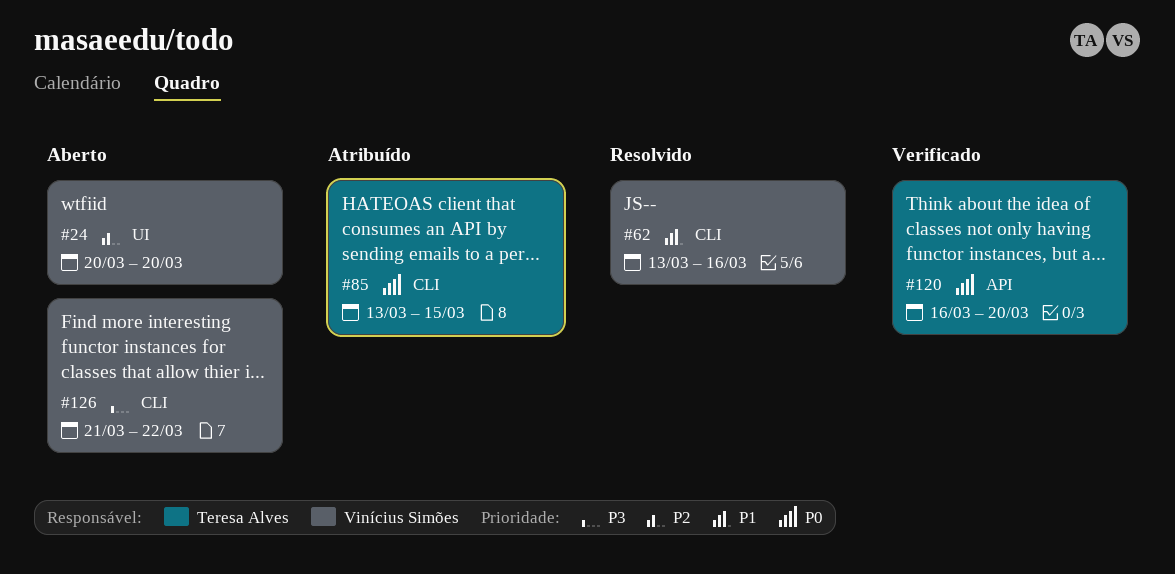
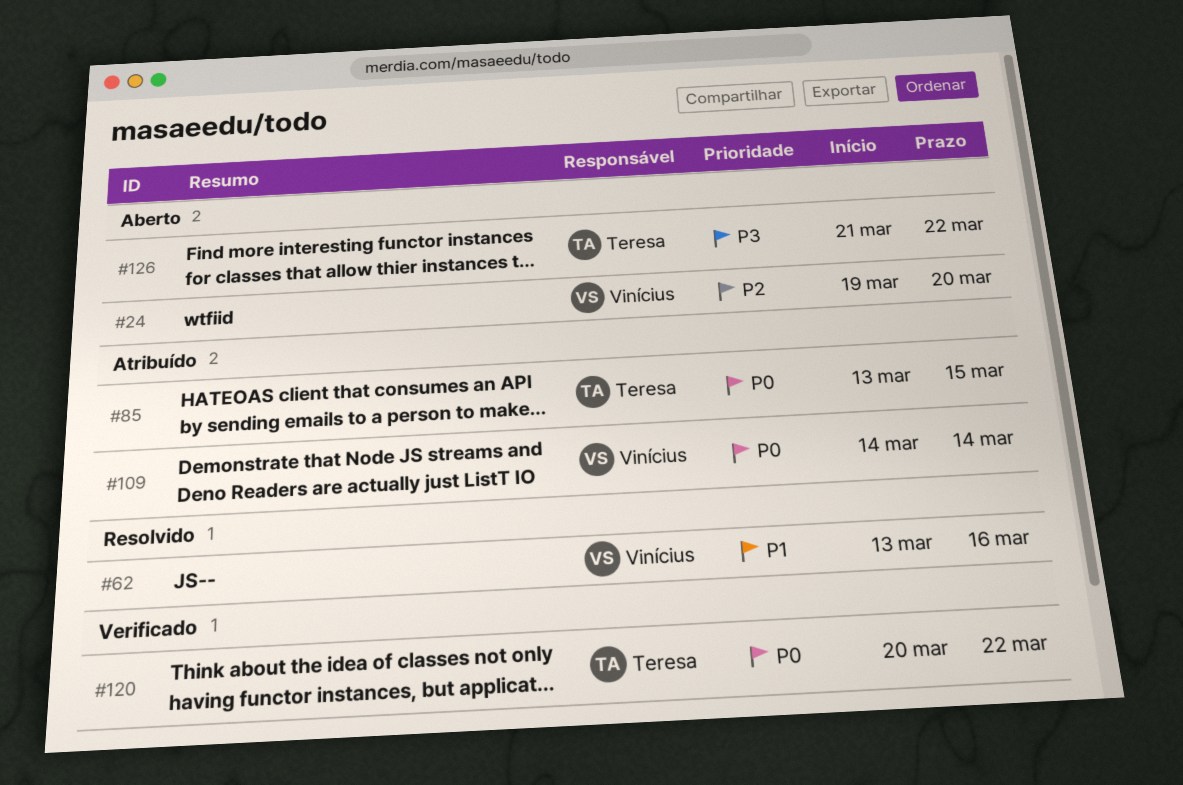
#24, start: Mar 20 -> Mar 19
#109: none -> present
#120, start: Mar 16 -> Mar 20
#120, due: Mar 20 -> Mar 22
#126, owner: Vinícius Simões -> Teresa Alves

